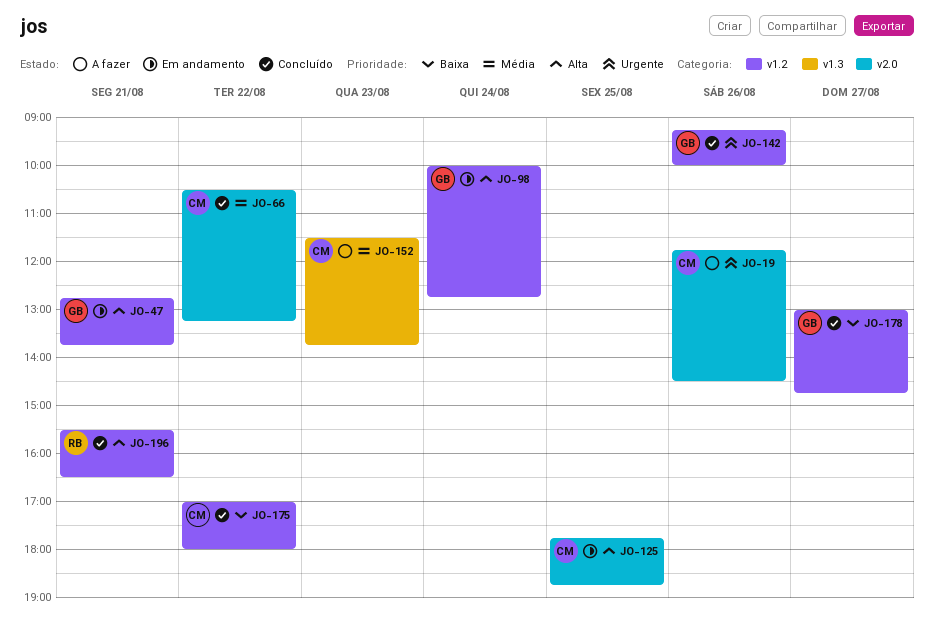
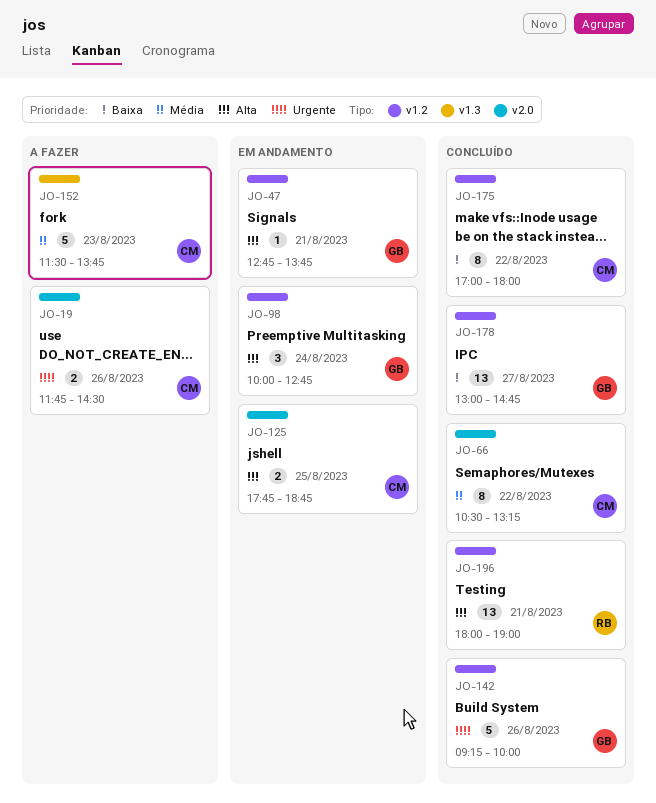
JO-196, begins: 15:30 -> 18:00
JO-196, ends: 16:30 -> 19:00

